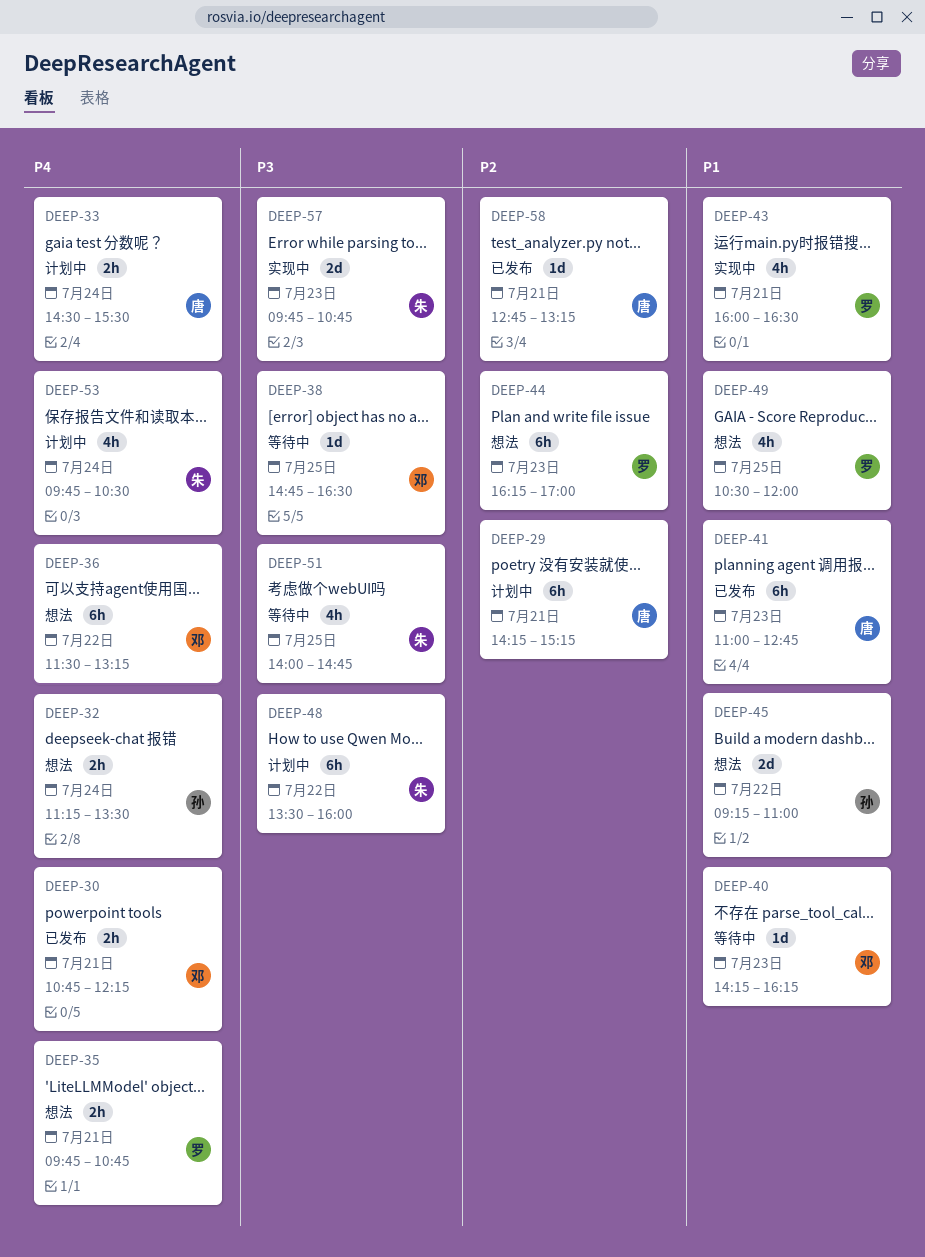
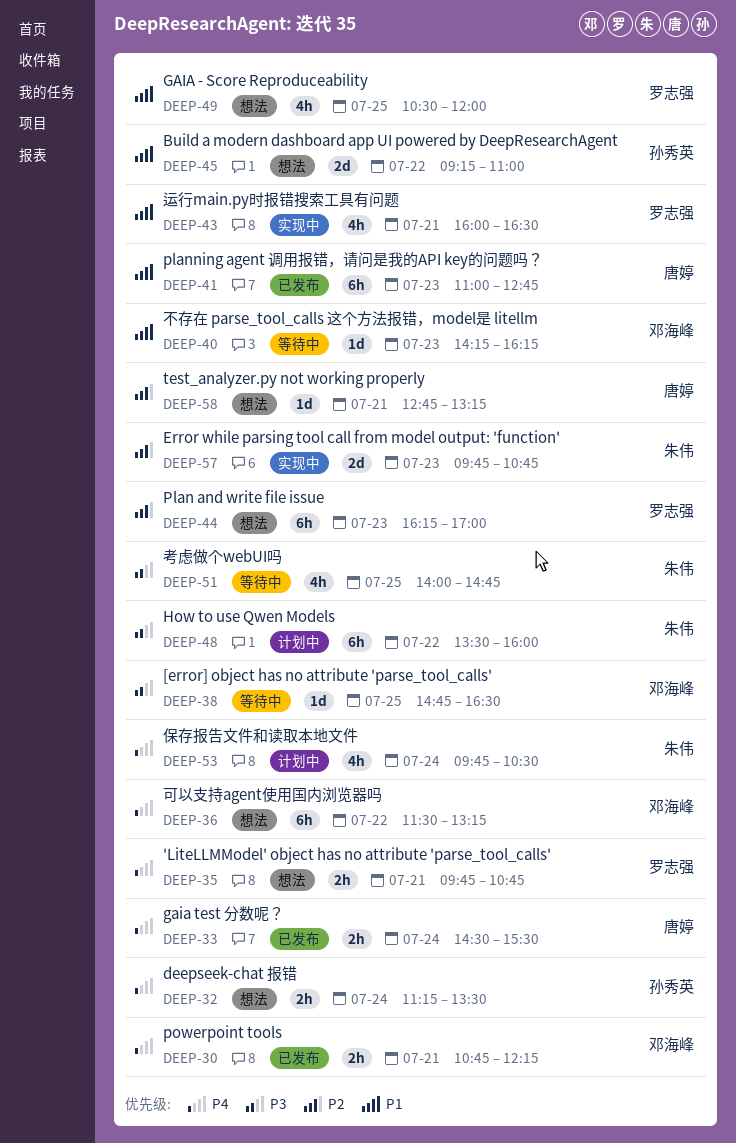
DEEP-29: present -> none
DEEP-33, status: 计划中 -> 已发布
DEEP-57, priority: P3 -> P2
DEEP-58, status: 已发布 -> 想法

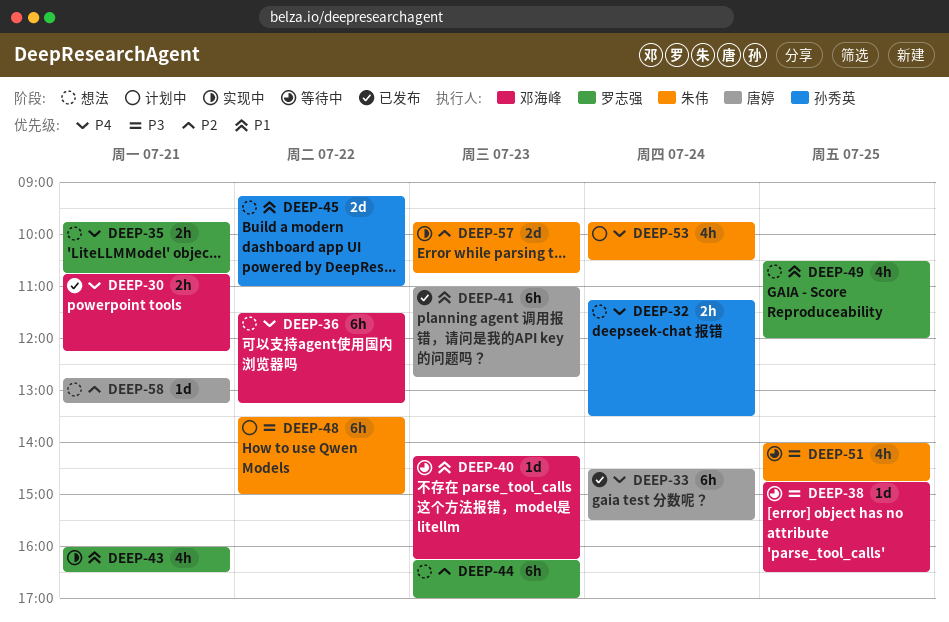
DEEP-33, estimate: 2h -> 6h
DEEP-48, ends: 16:00 -> 15:00

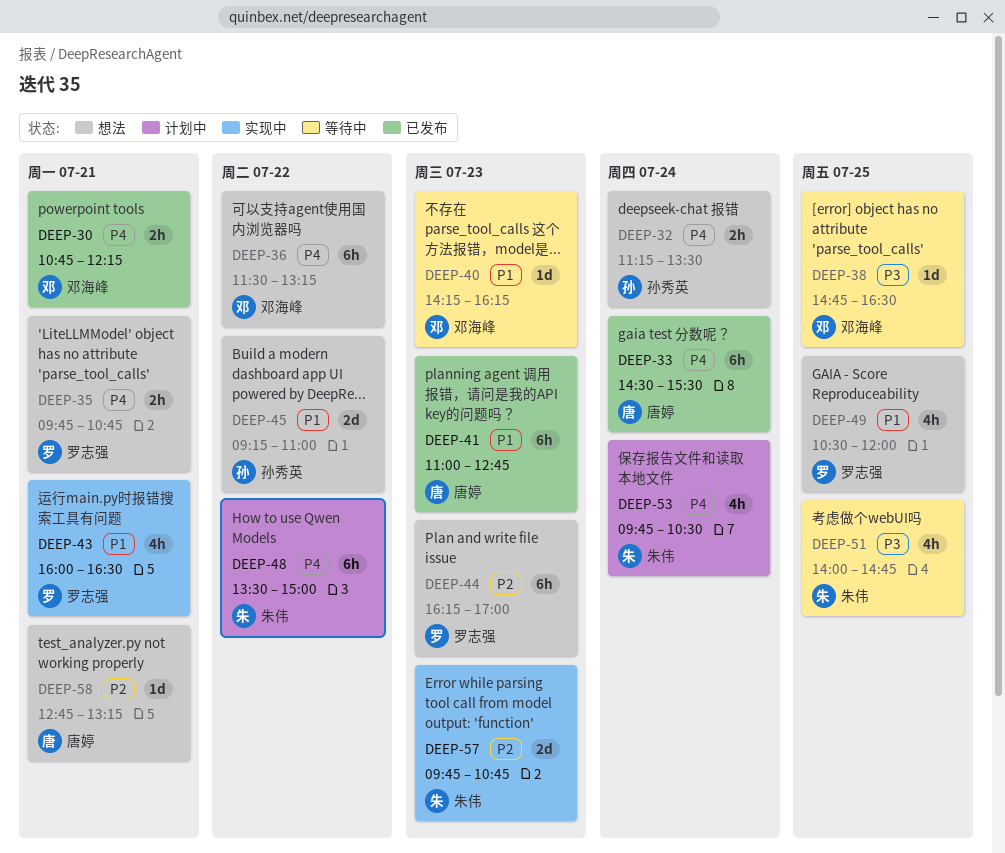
DEEP-48, priority: P3 -> P4

